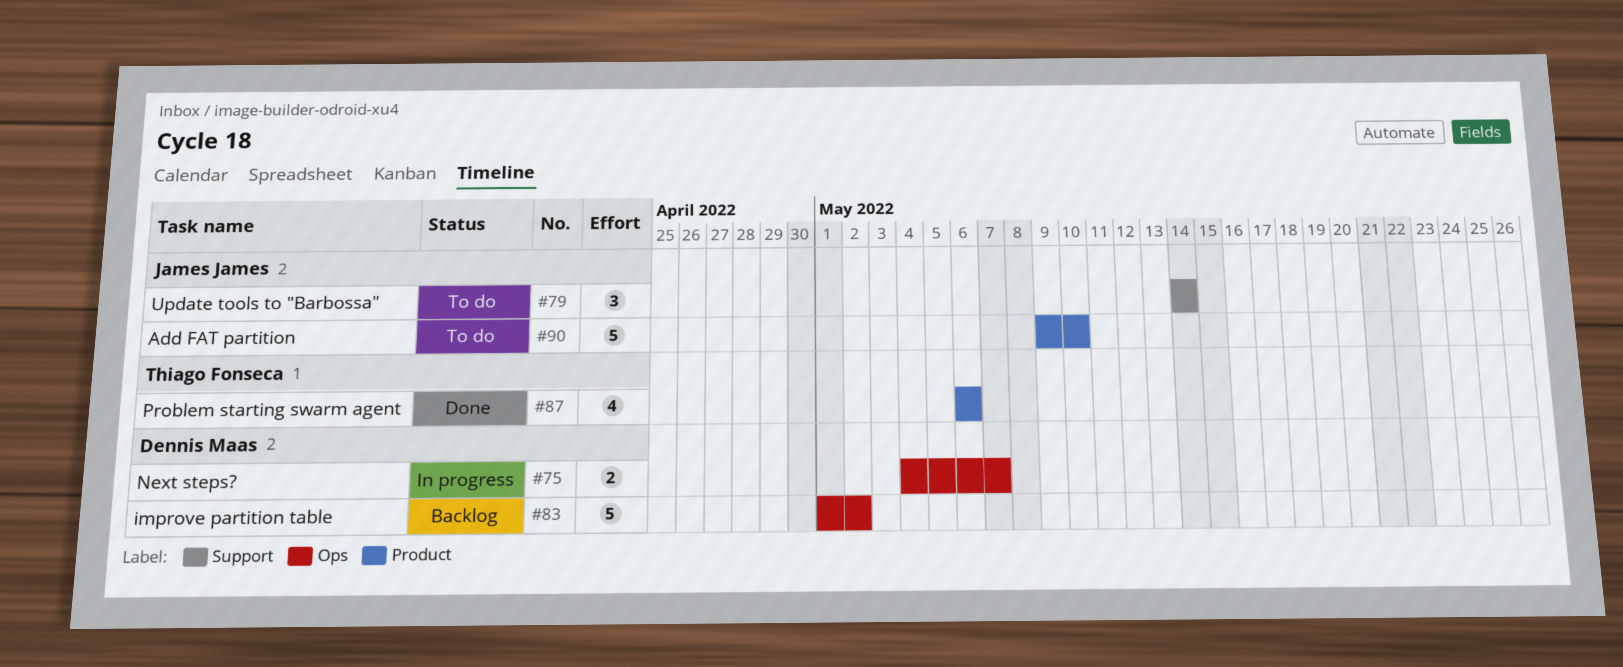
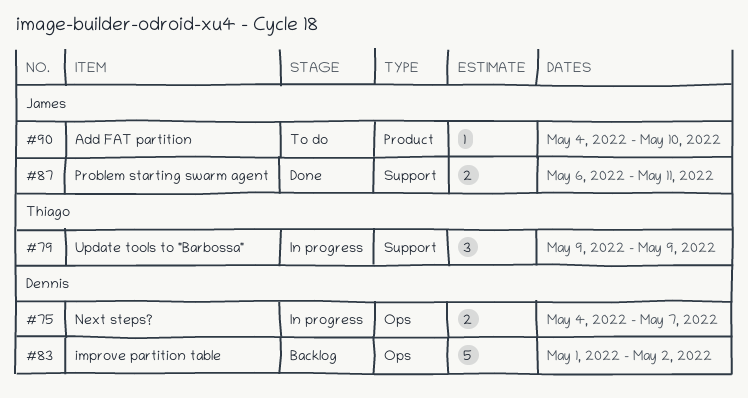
#79, status: To do -> In progress
#79, owner: James James -> Thiago Fonseca
#79, start: May 14 -> May 9
#79, due: May 14 -> May 9
#87, owner: Thiago Fonseca -> James James
#87, label: Product -> Support
#87, estimate: 4 -> 2
#87, due: May 6 -> May 11
#90, estimate: 5 -> 1
#90, start: May 9 -> May 4

